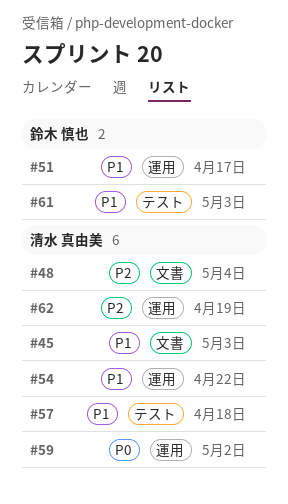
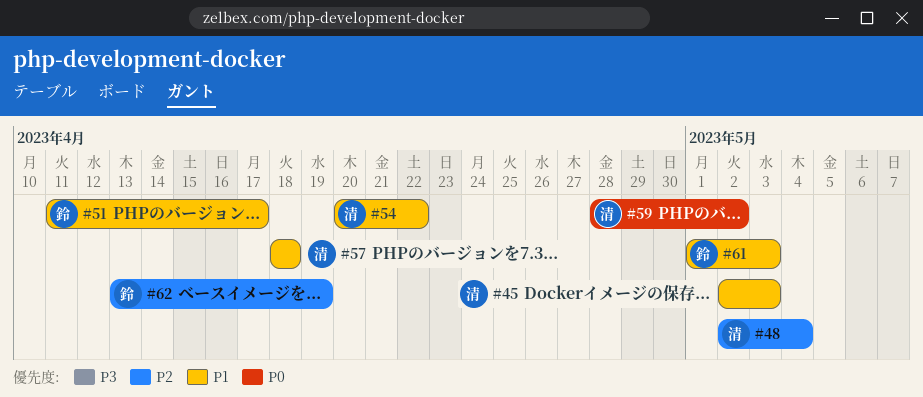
#62, owner: 清水 真由美 -> 鈴木 慎也

